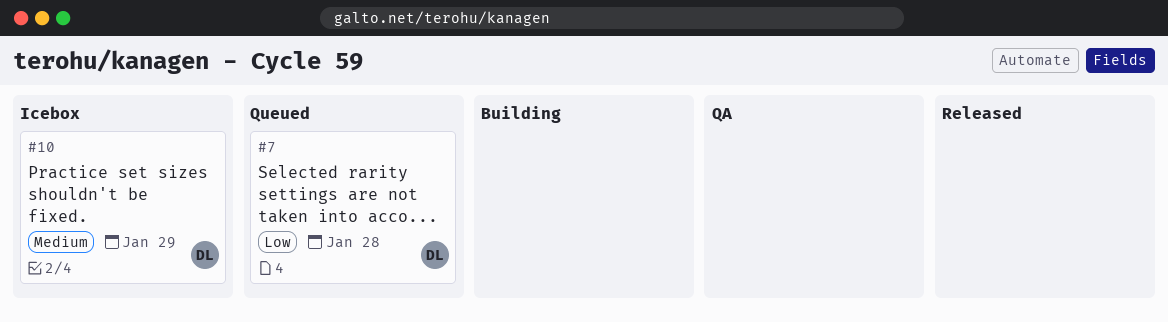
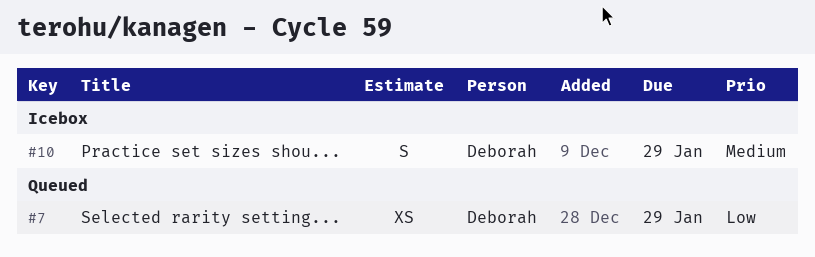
#7, due: Jan 28 -> Jan 29

